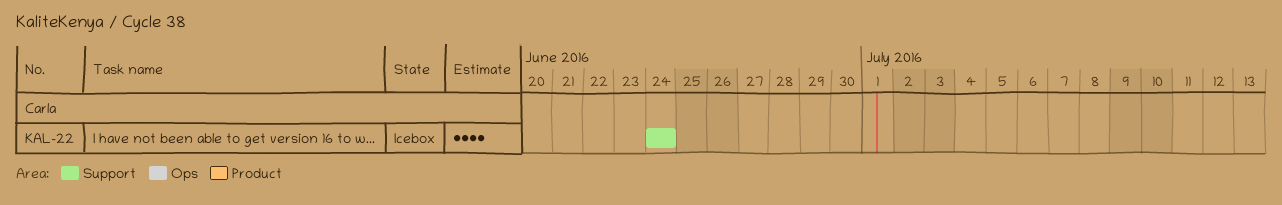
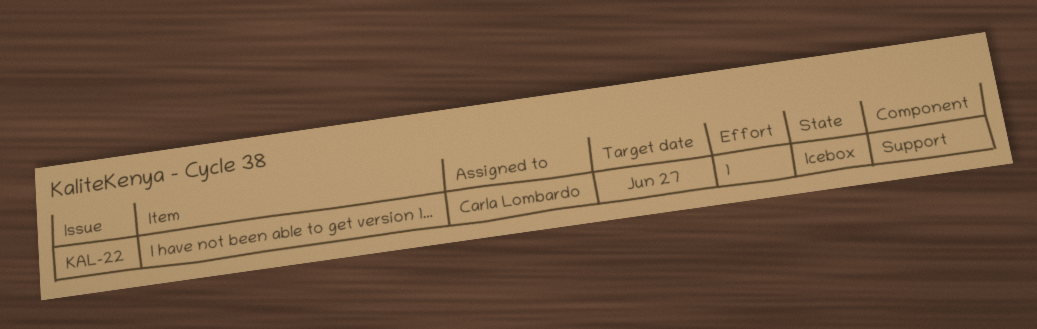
KAL-22, estimate: 4 -> 1
KAL-22, due: Jun 24 -> Jun 27

